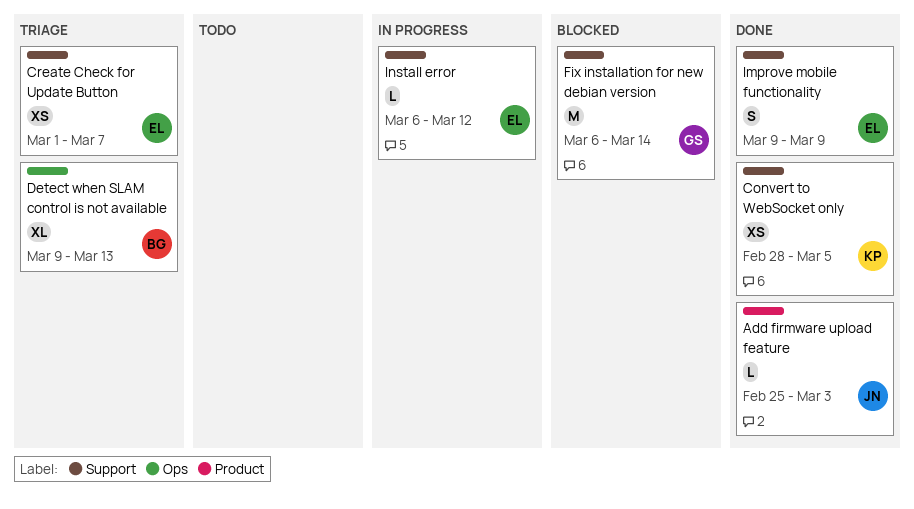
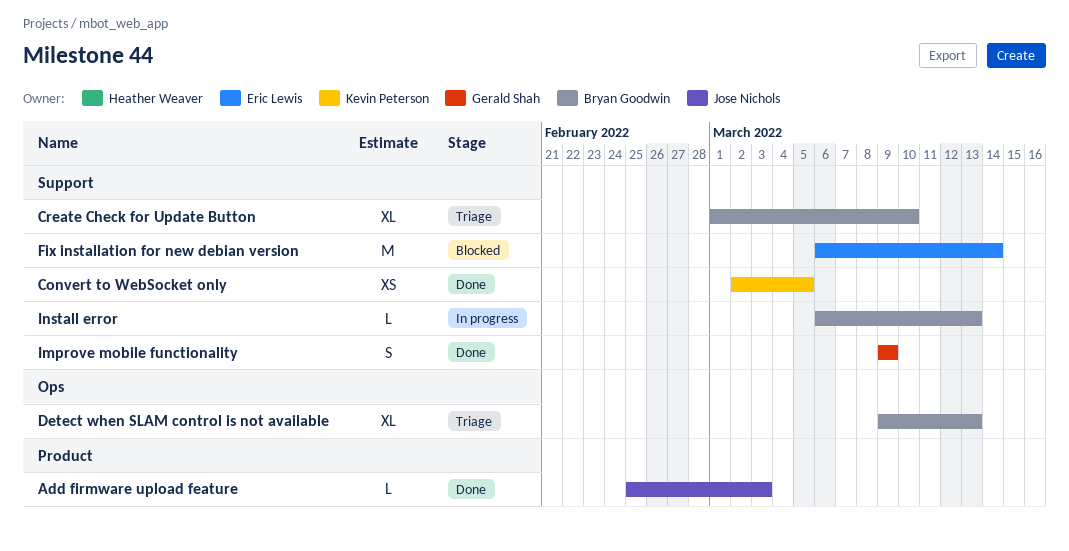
Convert to WebSocket only, start: Feb 28 -> Mar 2
Create Check for Update Button, owner: Eric Lewis -> Bryan Goodwin
Create Check for Update Button, estimate: XS -> XL
Create Check for Update Button, due: Mar 7 -> Mar 10
Fix installation for new debian version, owner: Gerald Shah -> Eric Lewis
Improve mobile functionality, owner: Eric Lewis -> Gerald Shah
Install error, owner: Eric Lewis -> Bryan Goodwin
Install error, due: Mar 12 -> Mar 13

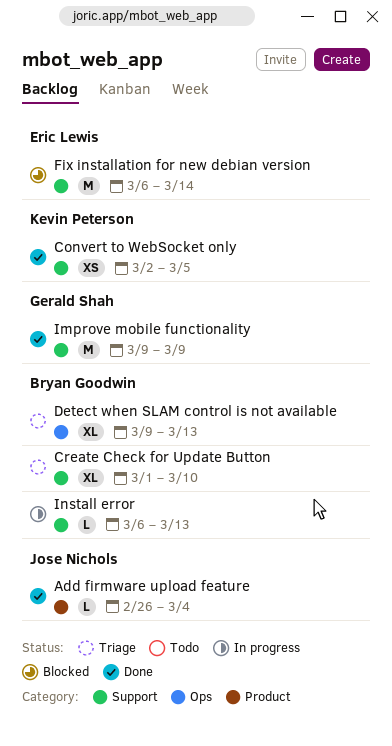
Add firmware upload feature, start: Feb 25 -> Feb 26
Add firmware upload feature, due: Mar 3 -> Mar 4
Improve mobile functionality, estimate: S -> M

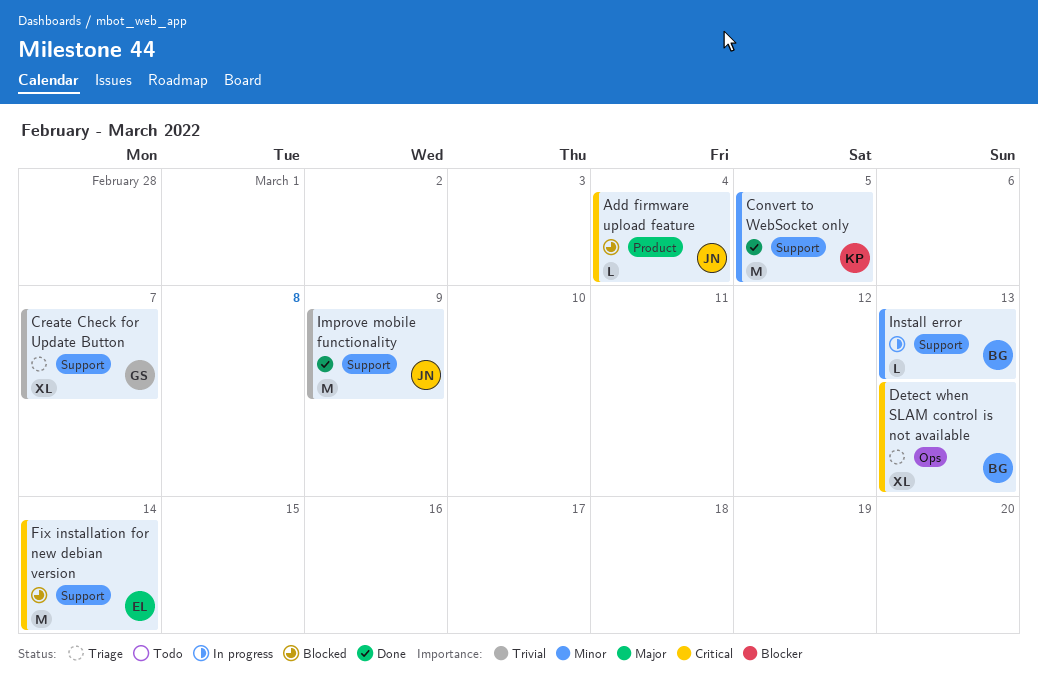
Add firmware upload feature, status: Done -> Blocked
Convert to WebSocket only, estimate: XS -> M
Create Check for Update Button, owner: Bryan Goodwin -> Gerald Shah
Create Check for Update Button, due: Mar 10 -> Mar 7
Improve mobile functionality, owner: Gerald Shah -> Jose Nichols

